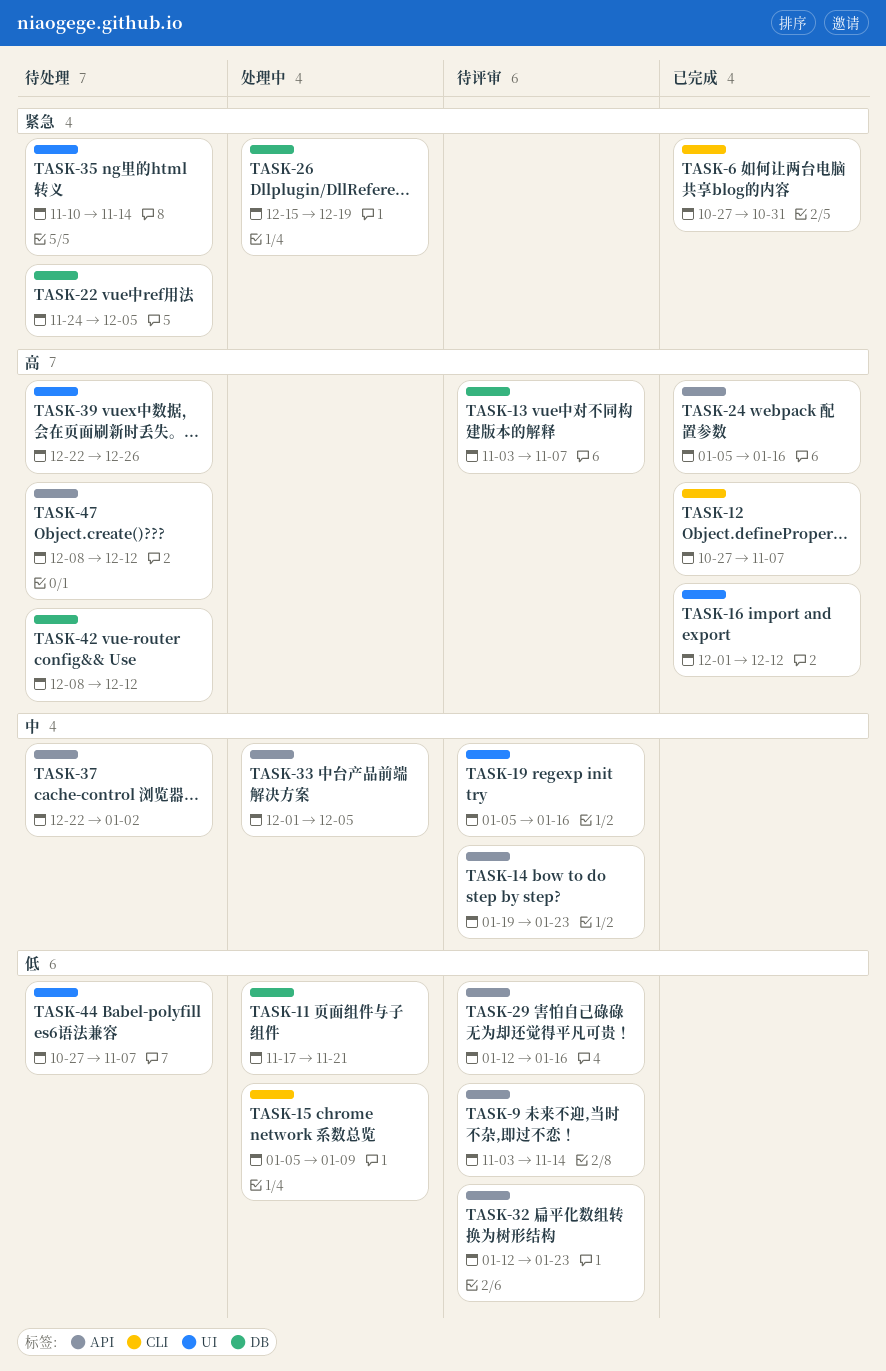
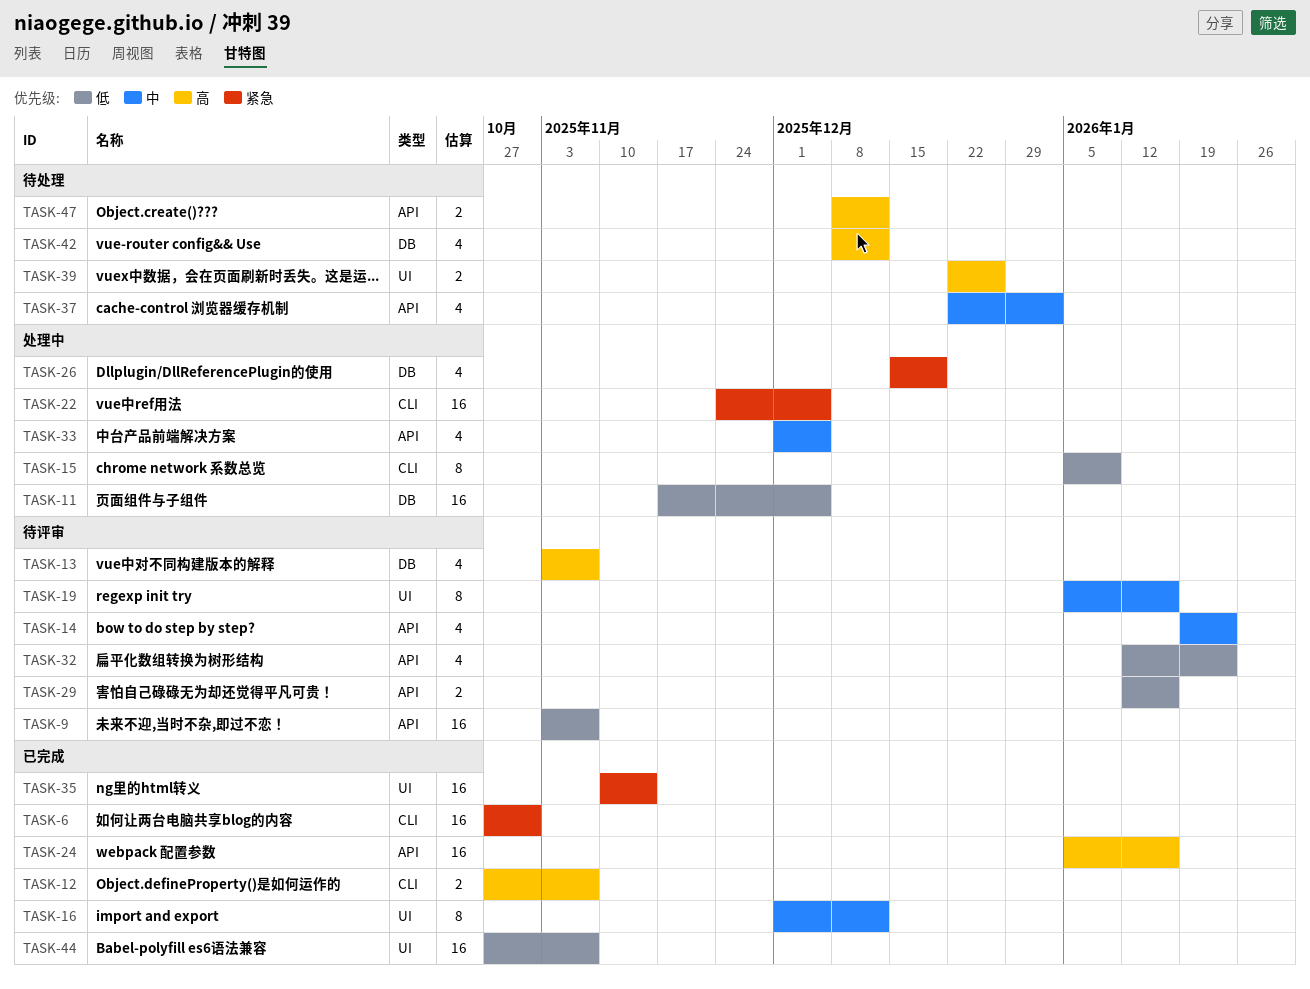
TASK-9, due: Nov 14 -> Nov 7
TASK-11, due: Nov 21 -> Dec 5
TASK-16, priority: 高 -> 中
TASK-22, status: 待处理 -> 处理中
TASK-22, label: DB -> CLI
TASK-35, status: 待处理 -> 已完成
TASK-44, status: 待处理 -> 已完成

